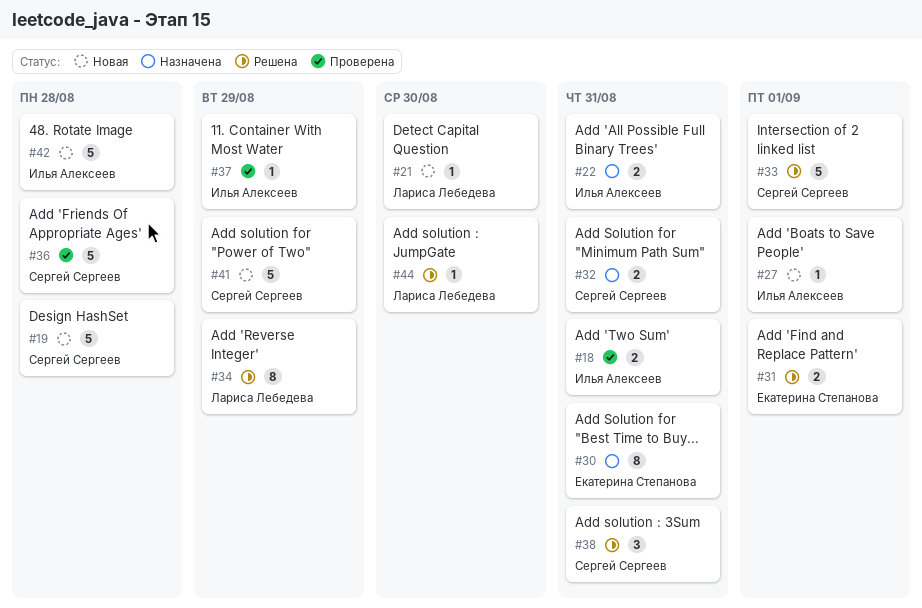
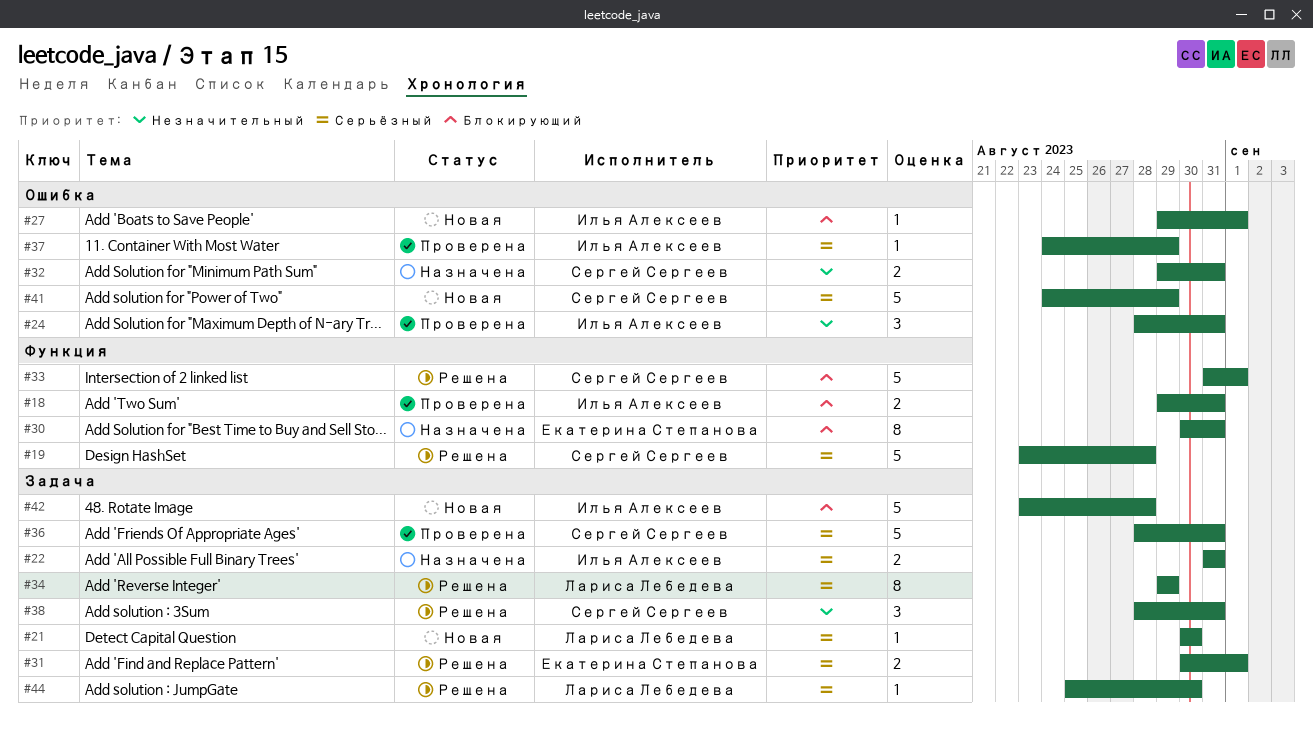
#19, status: Новая -> Решена
#24: none -> present
#36, due: Aug 28 -> Aug 31

